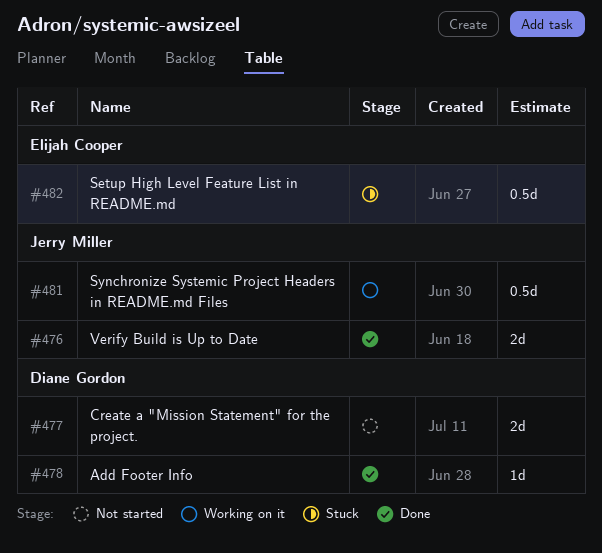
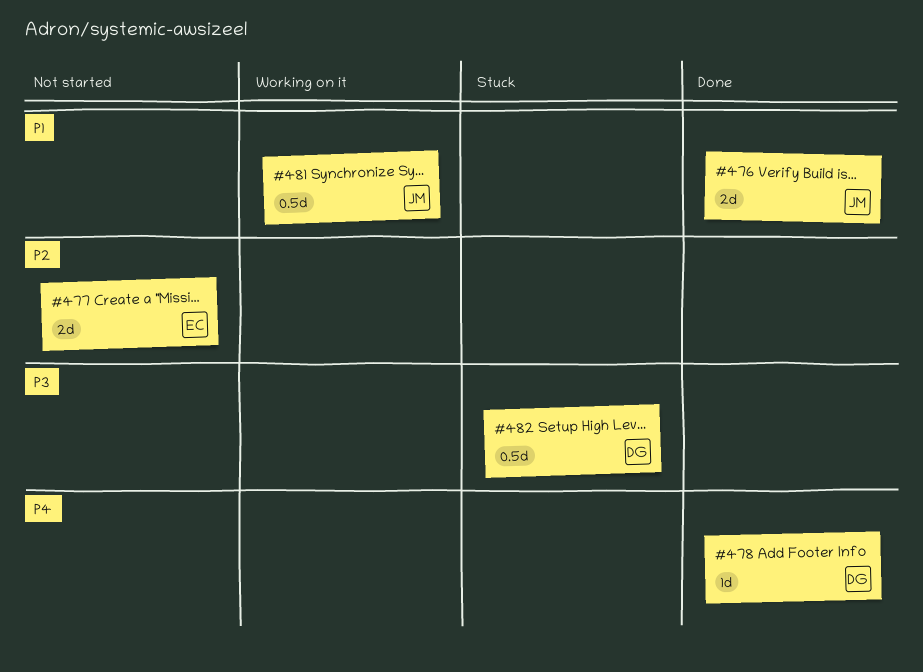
#477, owner: Diane Gordon -> Elijah Cooper
#482, owner: Elijah Cooper -> Diane Gordon

